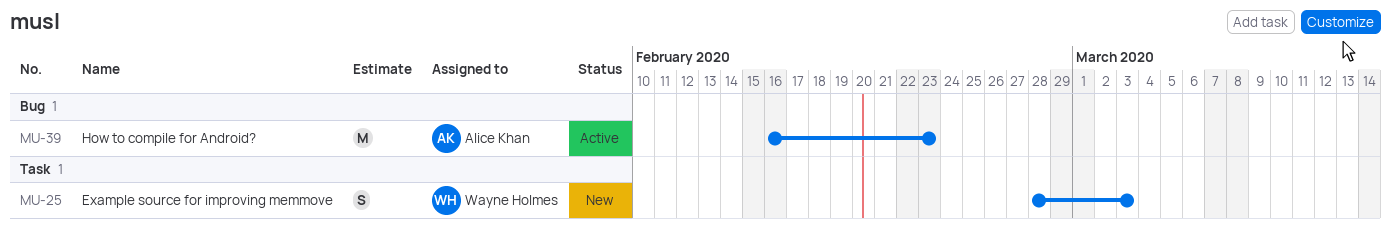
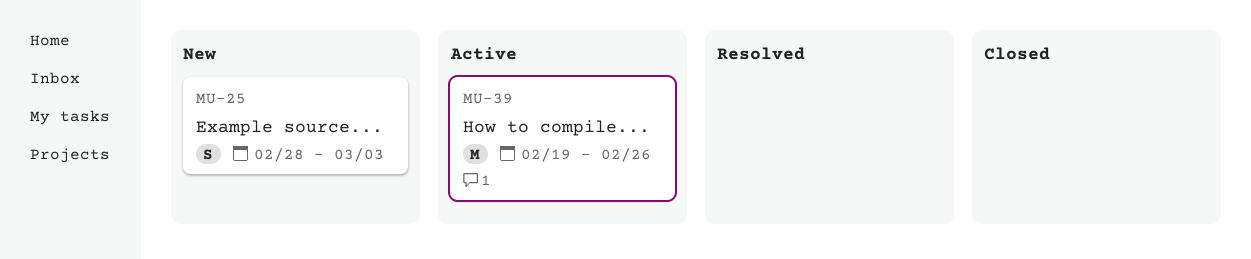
MU-39, start: Feb 16 -> Feb 19
MU-39, due: Feb 23 -> Feb 26

